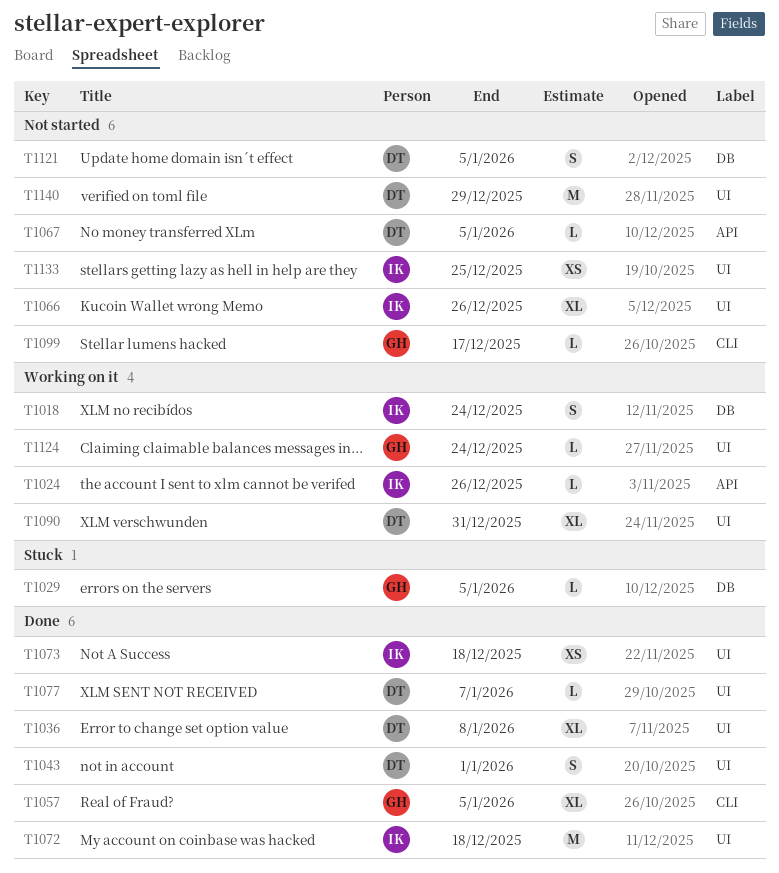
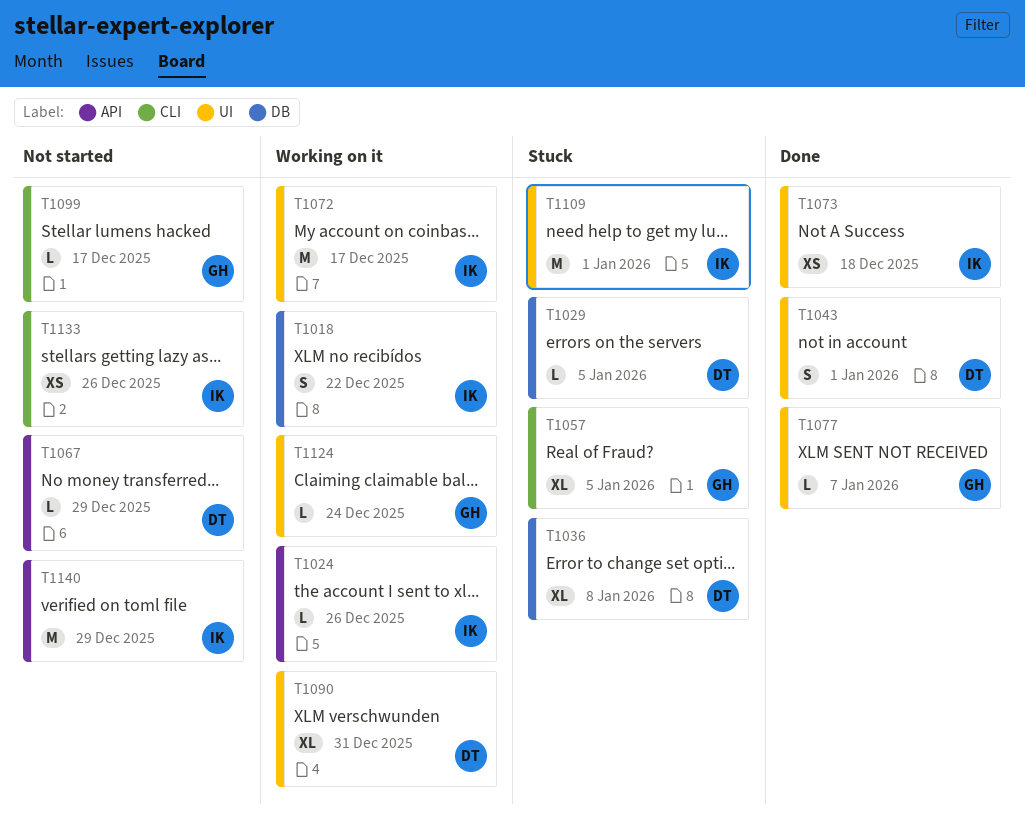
T1018, due: Dec 24 -> Dec 22
T1029, owner: GH -> DT
T1036, status: Done -> Stuck
T1036, label: UI -> DB
T1057, status: Done -> Stuck
T1066: present -> none
T1067, due: Jan 5 -> Dec 29
T1072, status: Done -> Working on it
T1072, due: Dec 18 -> Dec 17
T1077, owner: DT -> GH
T1109: none -> present
T1121: present -> none
T1133, label: UI -> CLI
T1133, due: Dec 25 -> Dec 26
T1140, owner: DT -> IK
T1140, label: UI -> API

